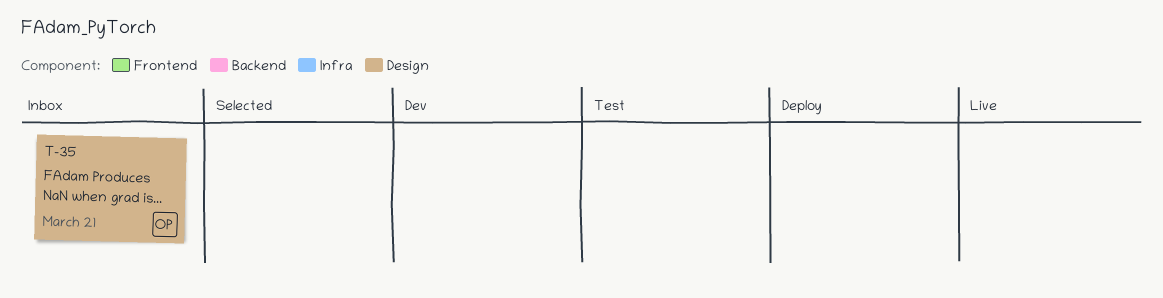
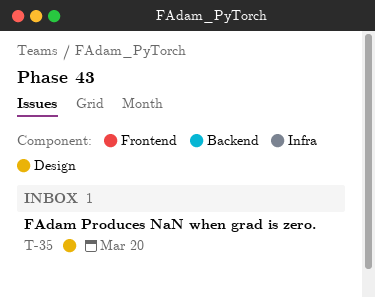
T-35, due: Mar 21 -> Mar 20

